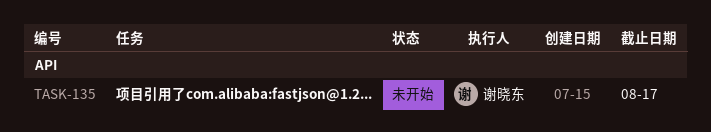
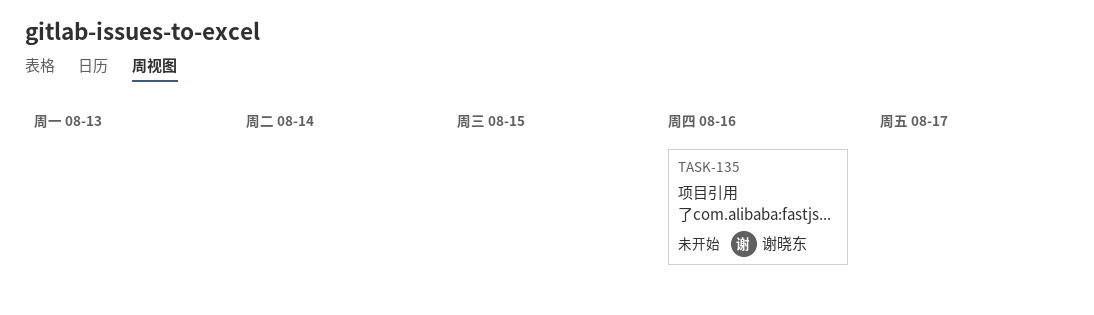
TASK-135, due: Aug 17 -> Aug 16

